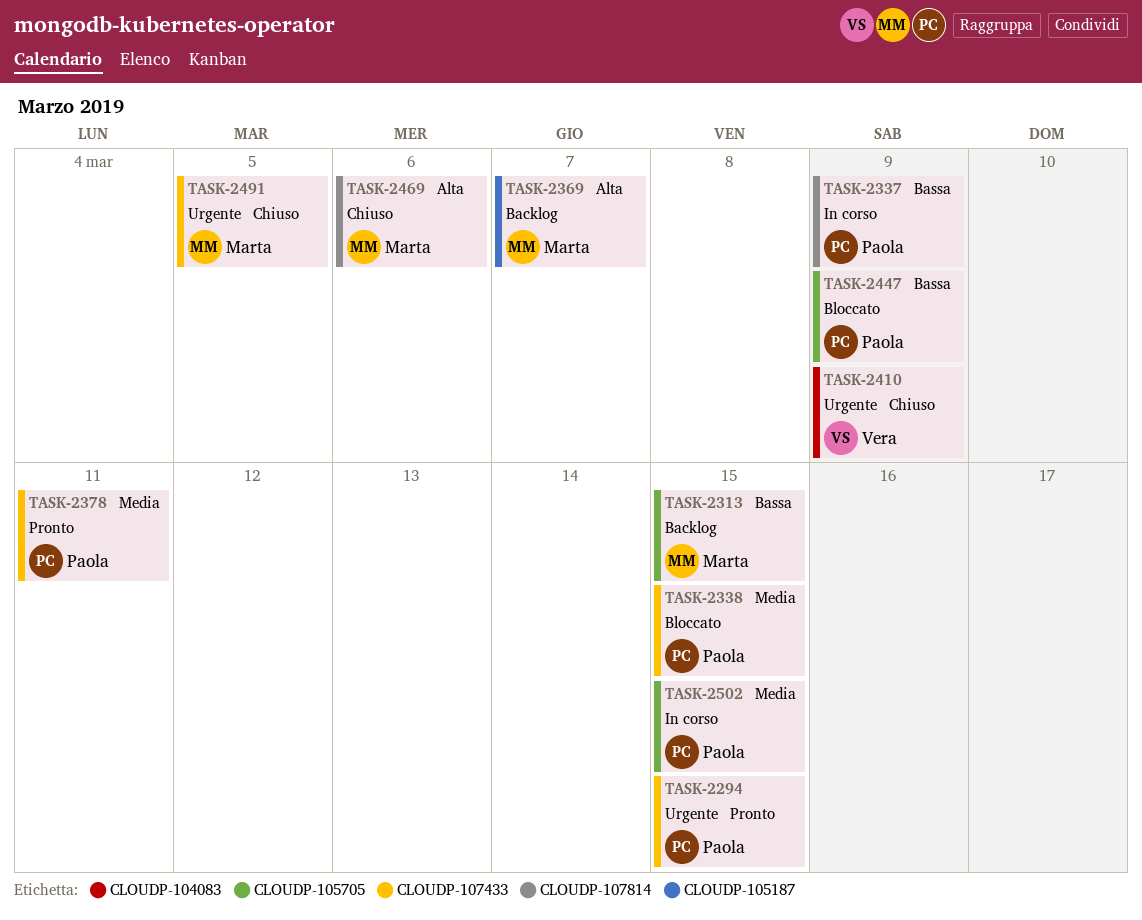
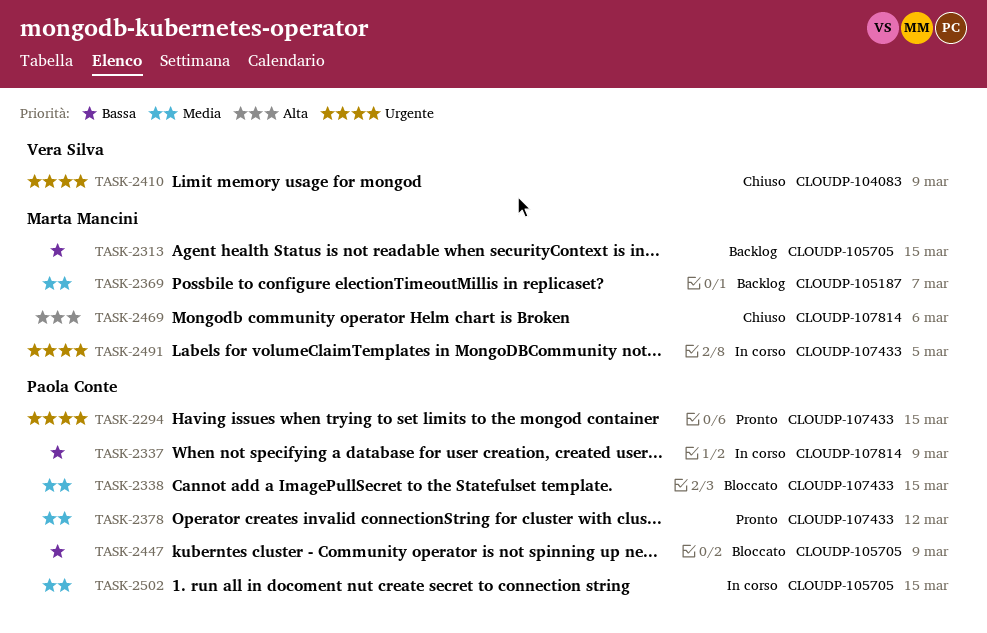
TASK-2369, priority: Alta -> Media
TASK-2378, due: Mar 11 -> Mar 12
TASK-2491, status: Chiuso -> In corso

